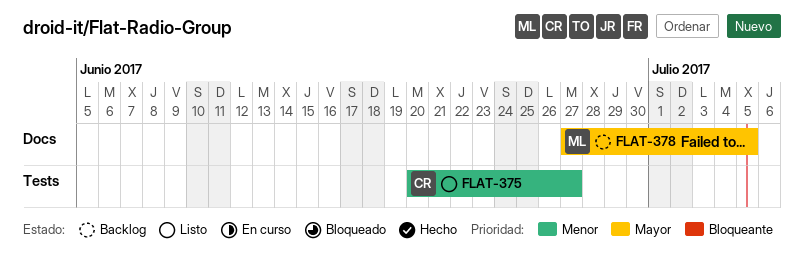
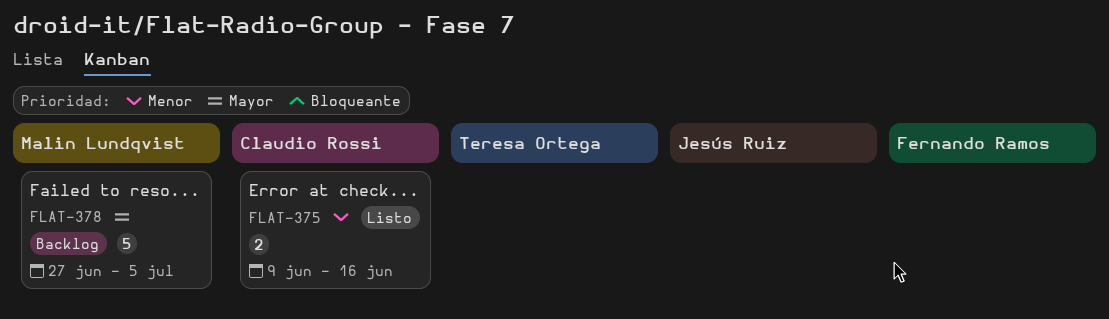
FLAT-375, start: Jun 20 -> Jun 9
FLAT-375, due: Jun 27 -> Jun 16

